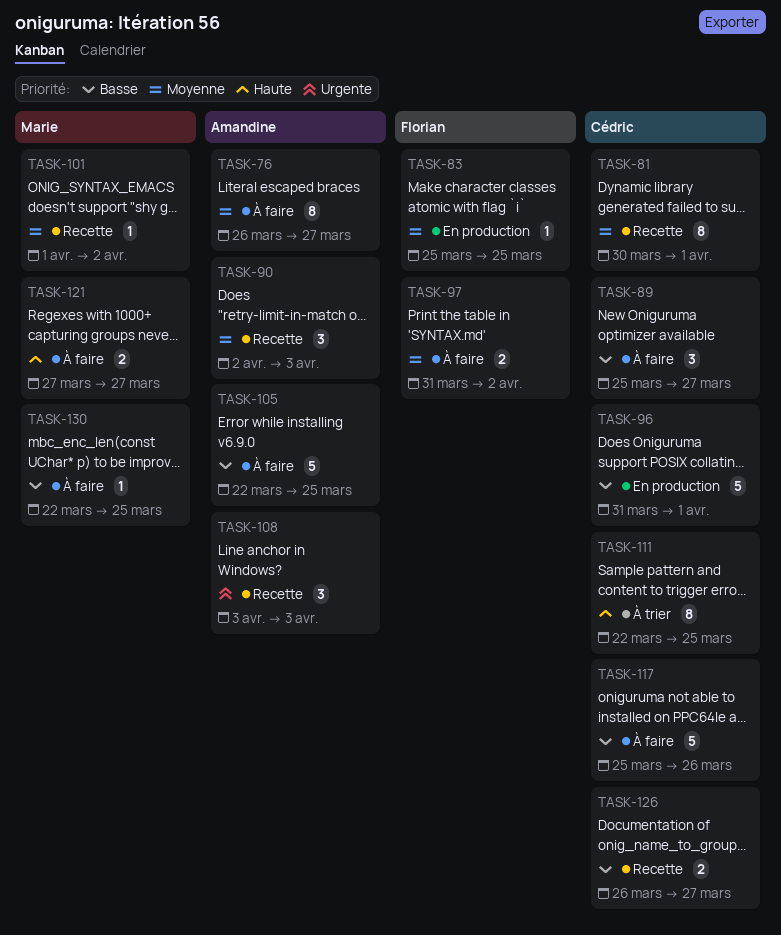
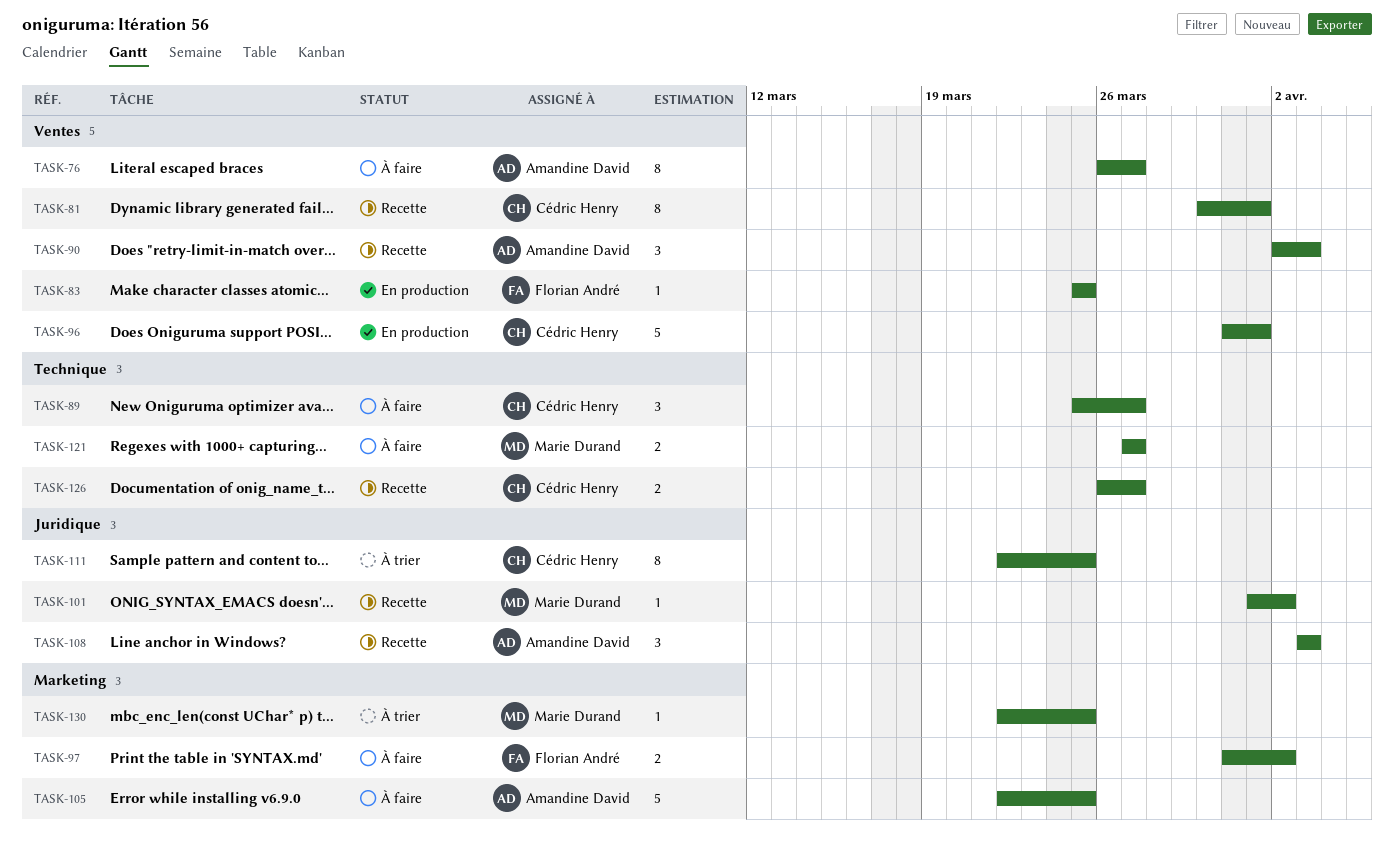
TASK-117: present -> none
TASK-130, status: À faire -> À trier

